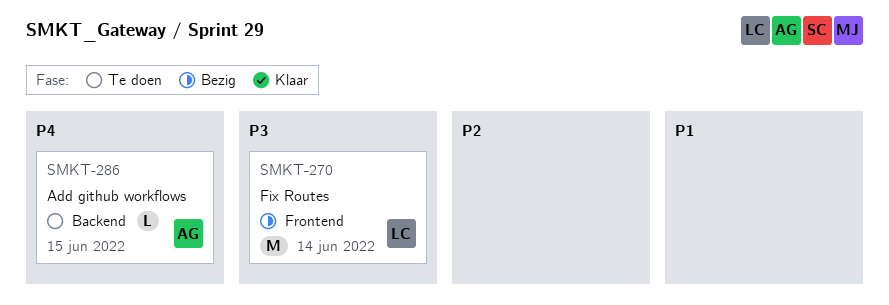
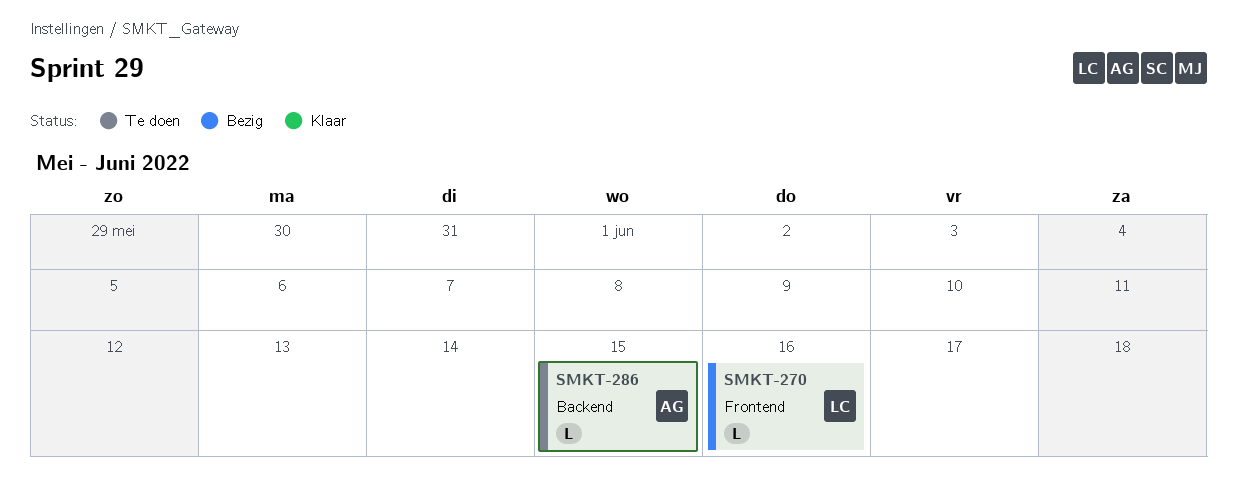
SMKT-270, estimate: M -> L
SMKT-270, due: Jun 14 -> Jun 16

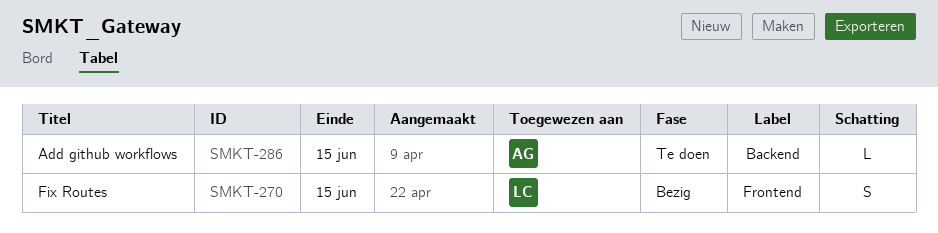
SMKT-270, estimate: L -> S
SMKT-270, due: Jun 16 -> Jun 15

